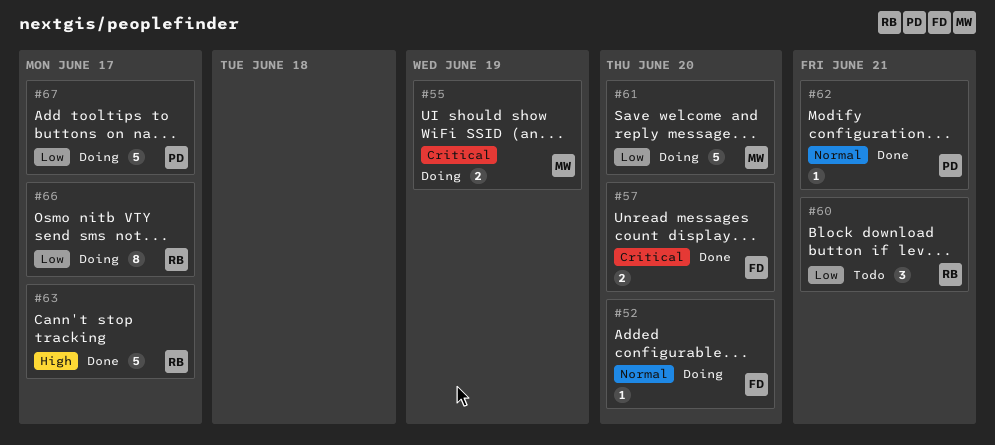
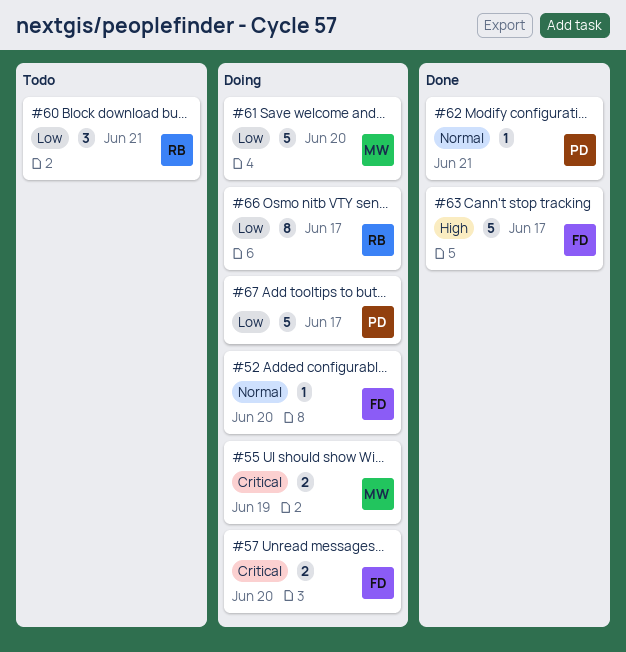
#57, status: Done -> Doing
#63, owner: RB -> FD

